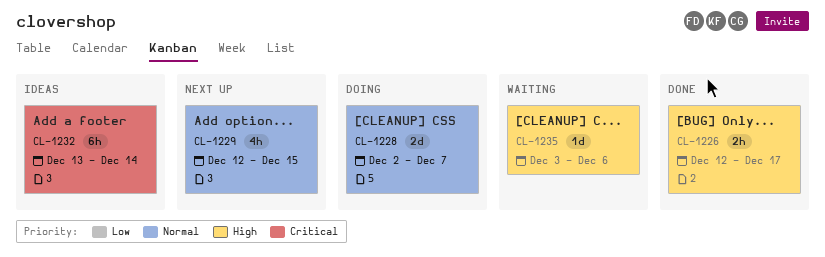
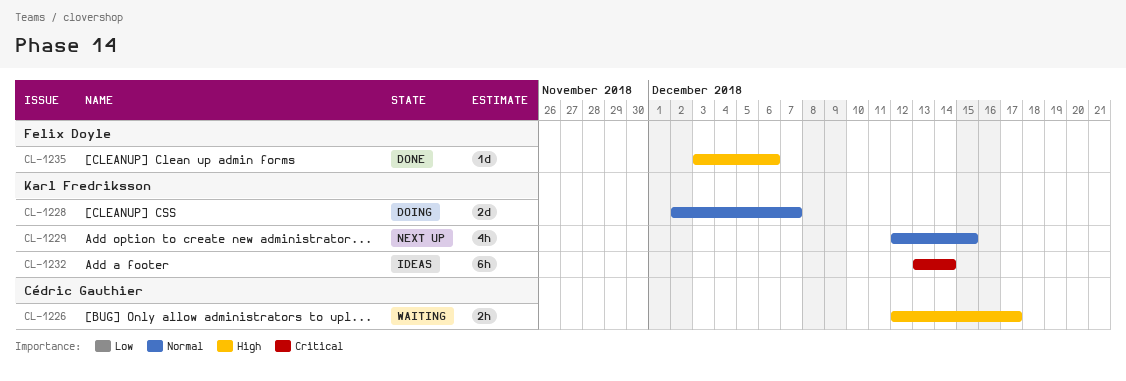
CL-1226, status: Done -> Waiting
CL-1235, status: Waiting -> Done

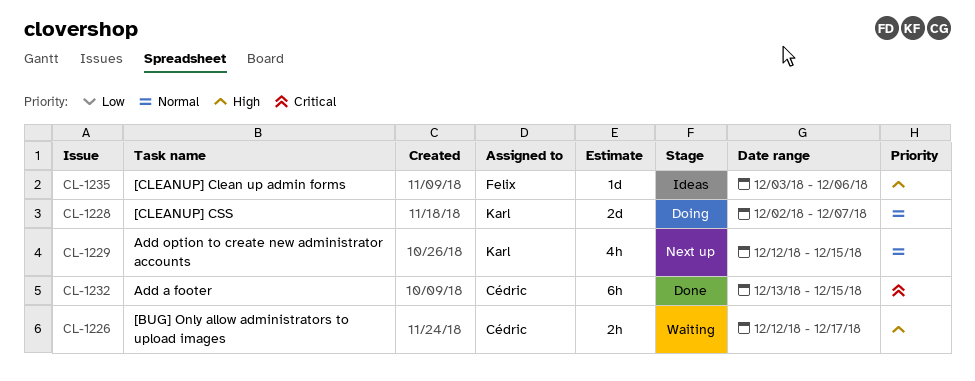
CL-1232, status: Ideas -> Done
CL-1232, owner: Karl Fredriksson -> Cédric Gauthier
CL-1232, due: Dec 14 -> Dec 15
CL-1235, status: Done -> Ideas

